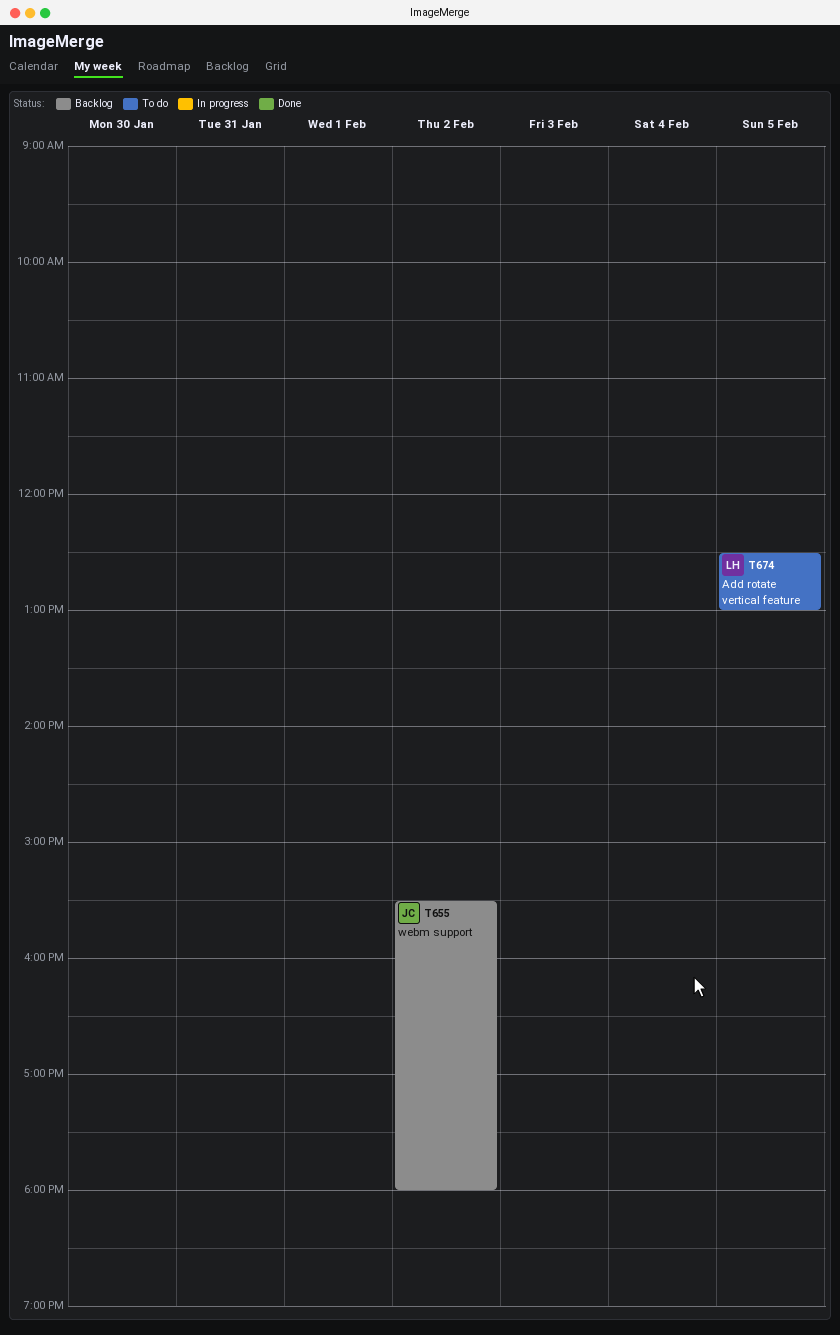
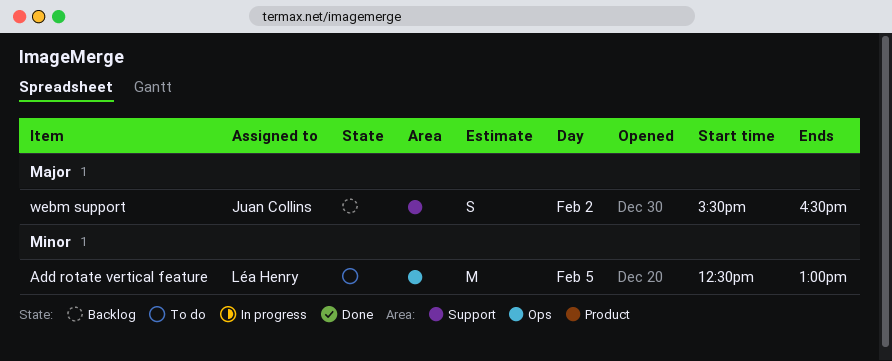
webm support, ends: 18:00 -> 16:30

